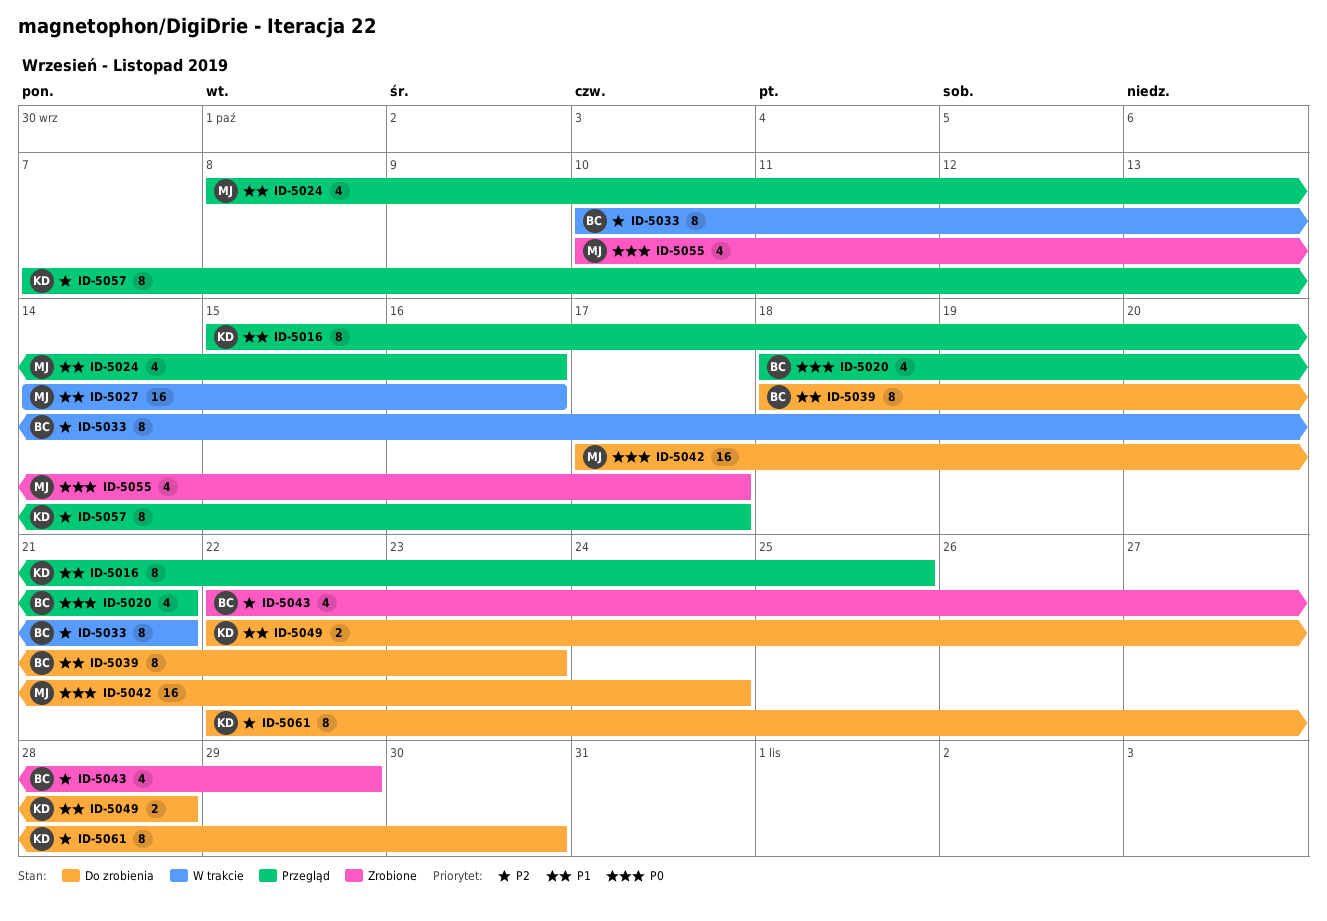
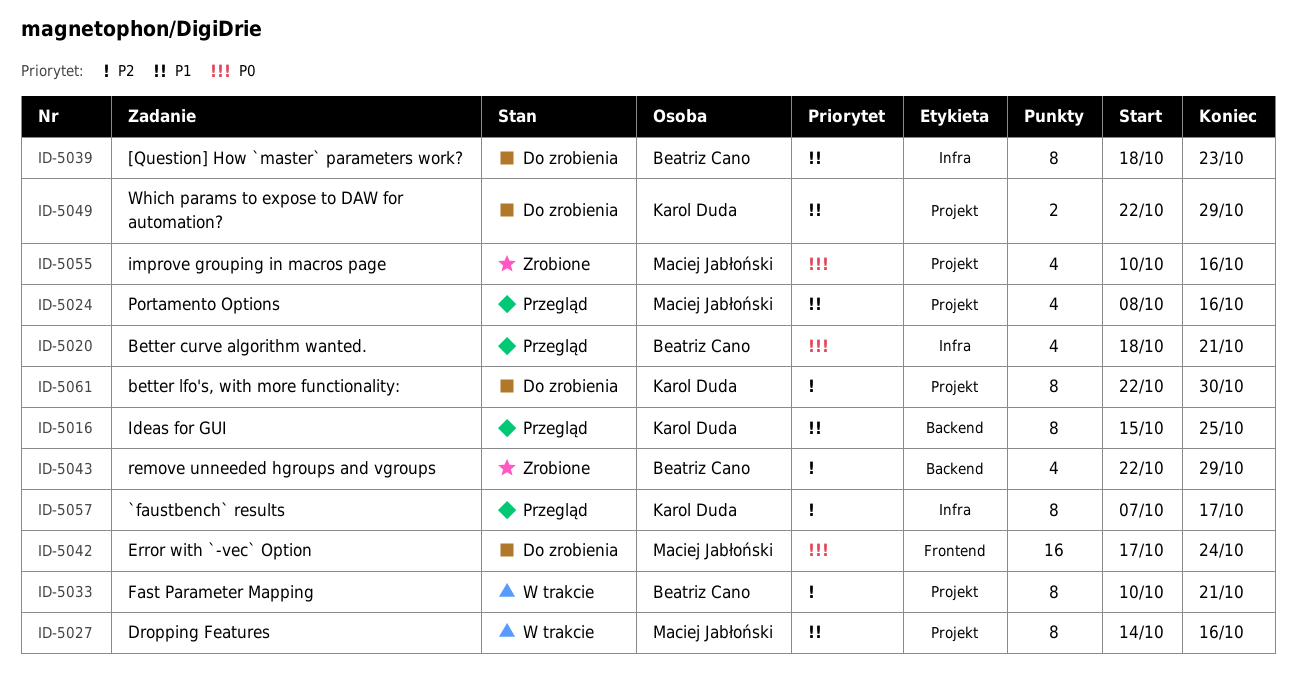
ID-5027, estimate: 16 -> 8
ID-5049, due: Oct 28 -> Oct 29
ID-5055, due: Oct 17 -> Oct 16

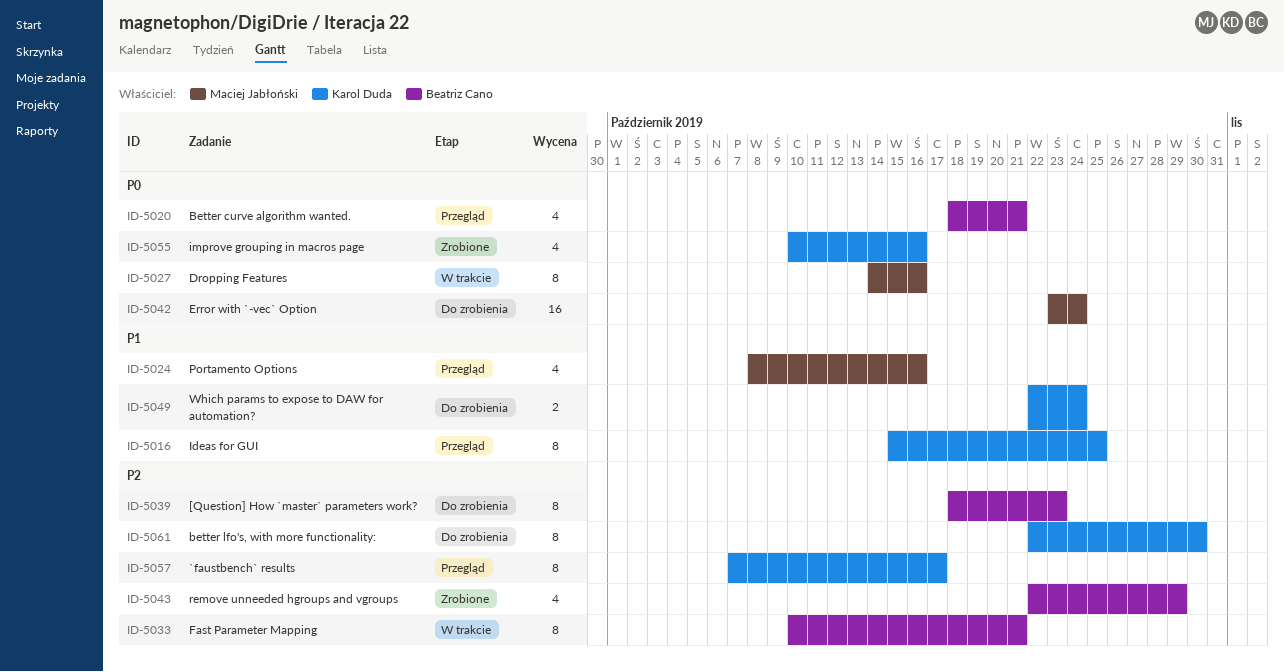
ID-5027, priority: P1 -> P0
ID-5039, priority: P1 -> P2
ID-5042, start: Oct 17 -> Oct 23
ID-5049, due: Oct 29 -> Oct 24
ID-5055, owner: Maciej Jabłoński -> Karol Duda

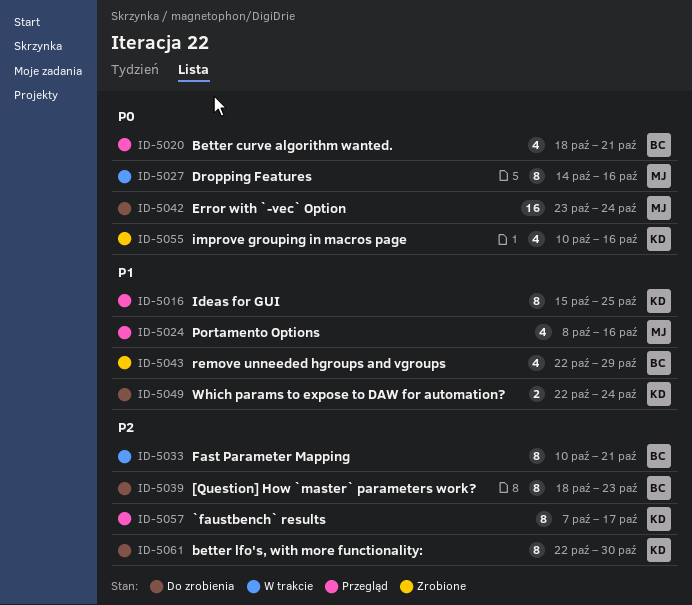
ID-5043, priority: P2 -> P1

